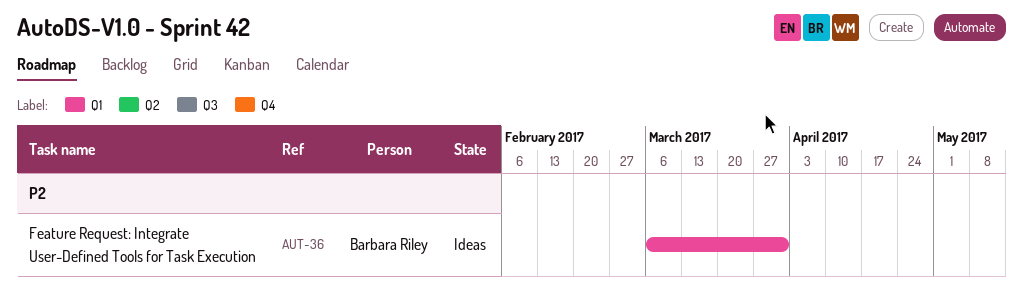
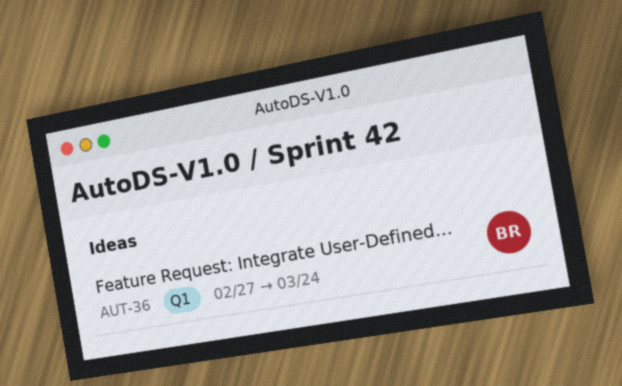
AUT-36, start: Mar 6 -> Feb 27
AUT-36, due: Mar 31 -> Mar 24

